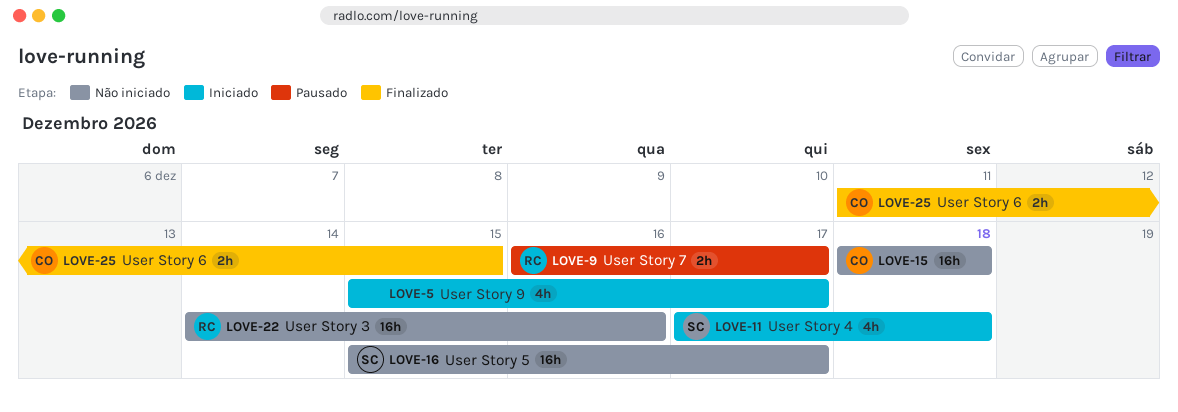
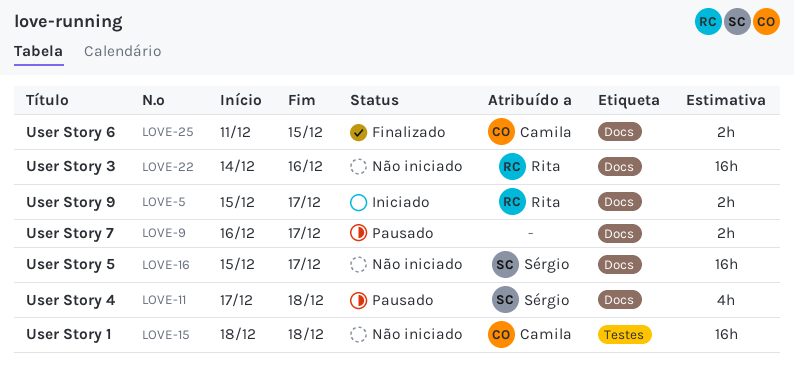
LOVE-5, owner: none -> Rita
LOVE-5, estimate: 4h -> 2h
LOVE-9, owner: Rita -> none
LOVE-11, status: Iniciado -> Pausado

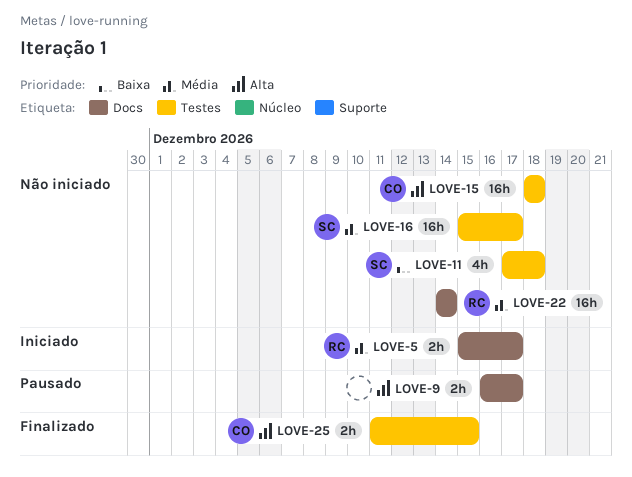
LOVE-11, status: Pausado -> Não iniciado
LOVE-11, label: Docs -> Testes
LOVE-16, label: Docs -> Testes
LOVE-22, due: Dec 16 -> Dec 14
LOVE-25, label: Docs -> Testes

